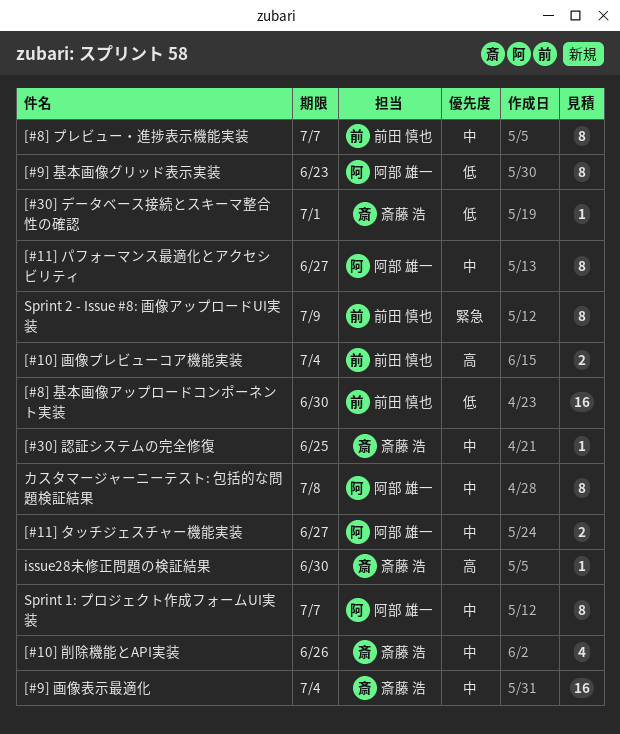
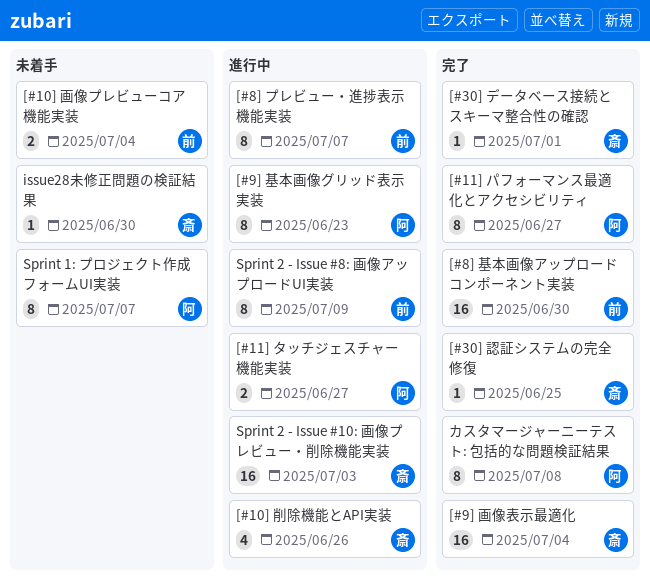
Sprint 2 - Issue #10: 画像プレビュー・削除機能実装: none -> present

